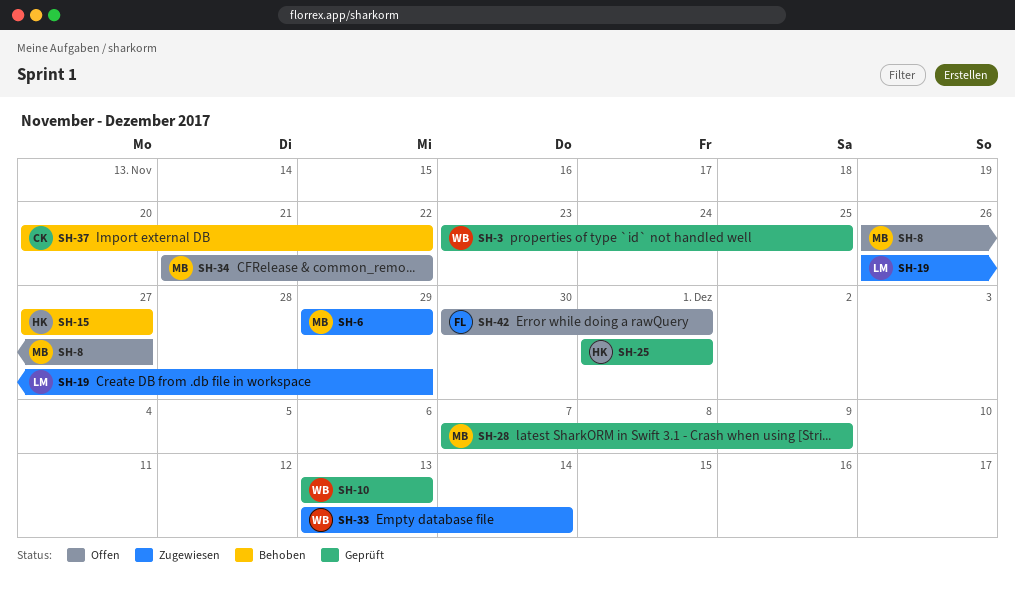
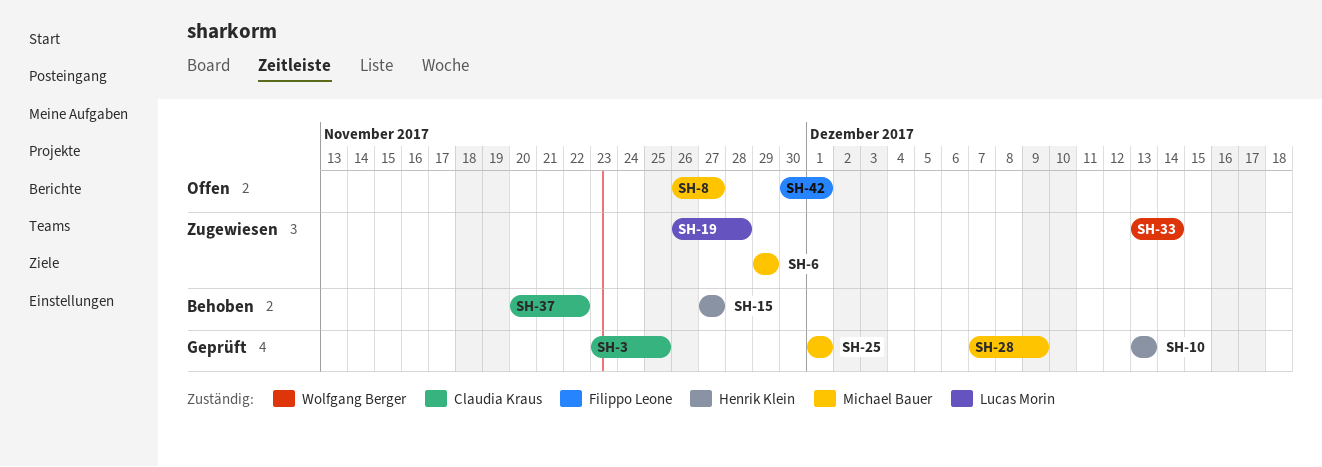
SH-3, owner: Wolfgang Berger -> Claudia Kraus
SH-10, owner: Wolfgang Berger -> Henrik Klein
SH-19, due: Nov 29 -> Nov 28
SH-25, owner: Henrik Klein -> Michael Bauer
SH-34: present -> none

